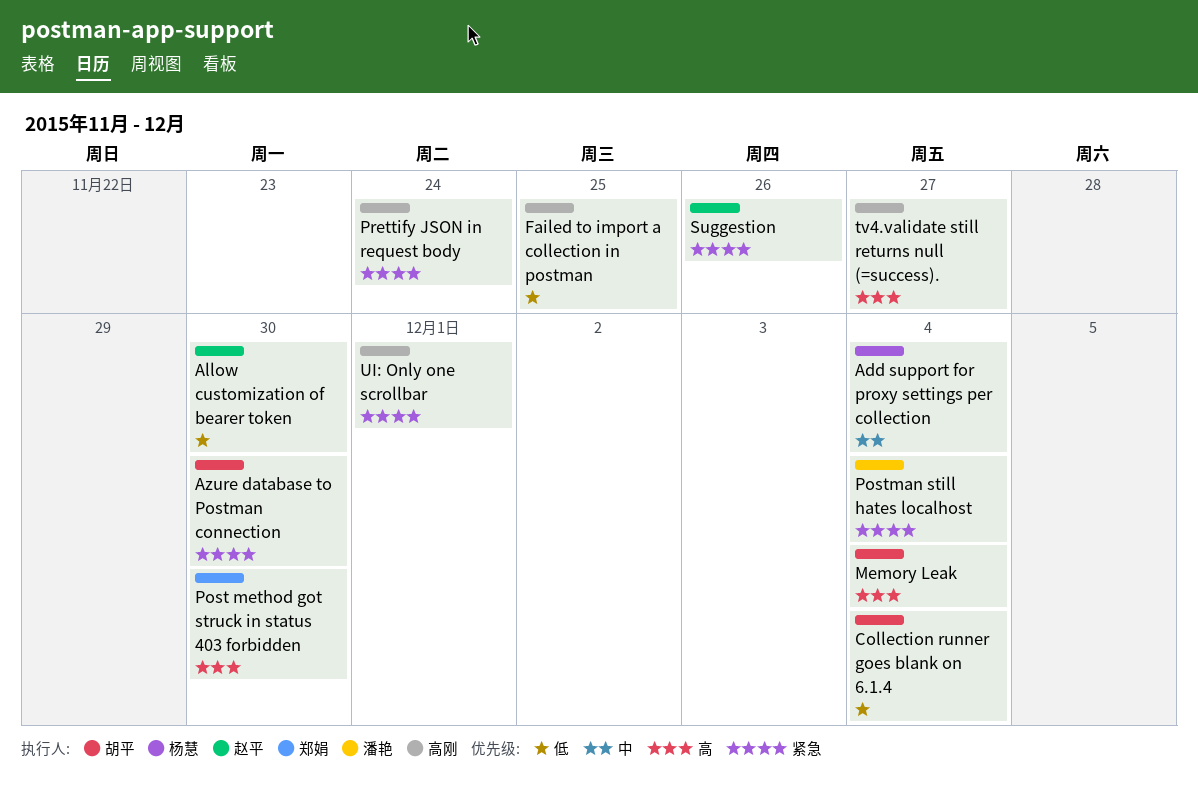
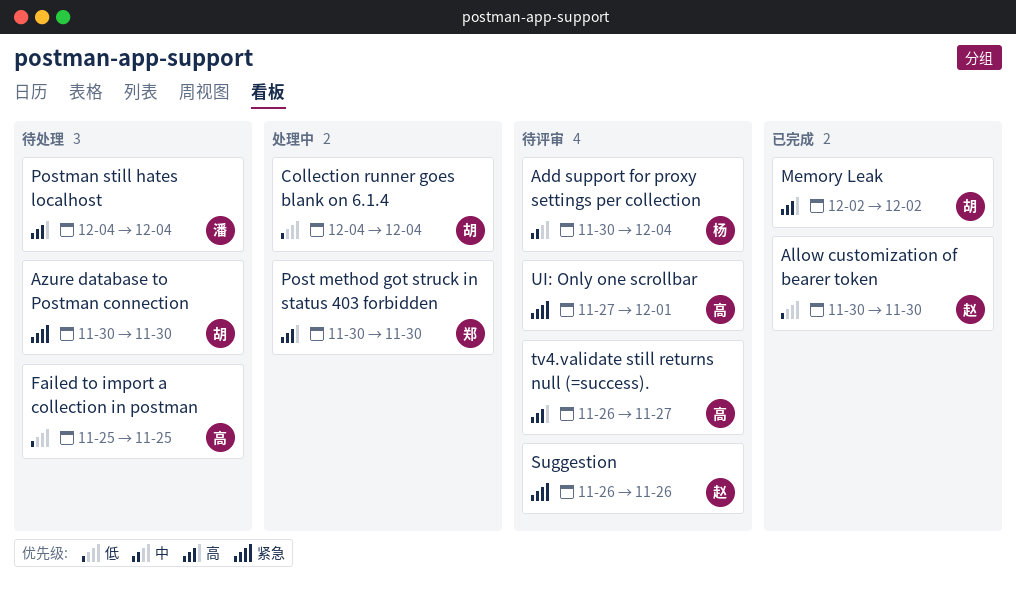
Memory Leak, due: Dec 4 -> Dec 2
Postman still hates localhost, priority: 紧急 -> 高
Prettify JSON in request body: present -> none

